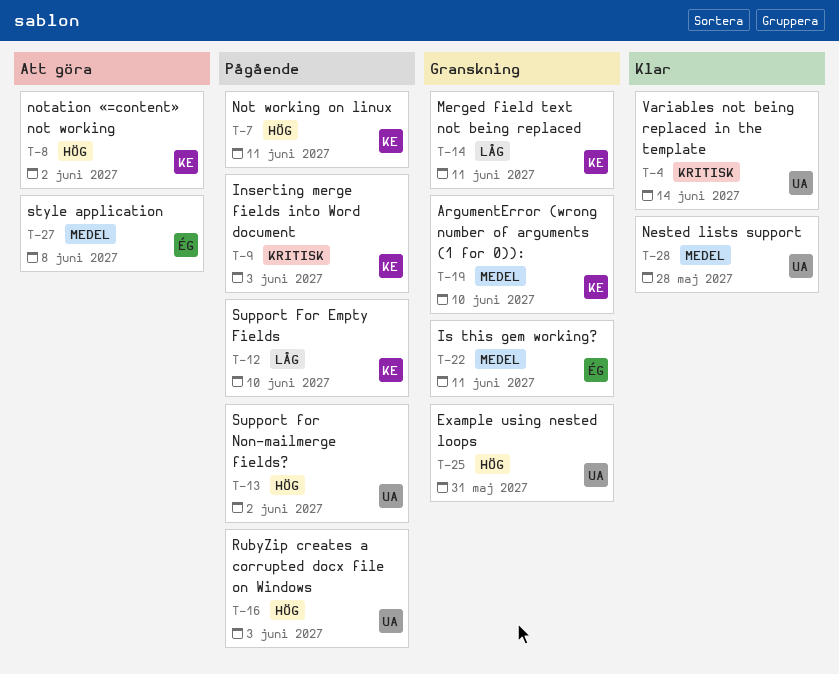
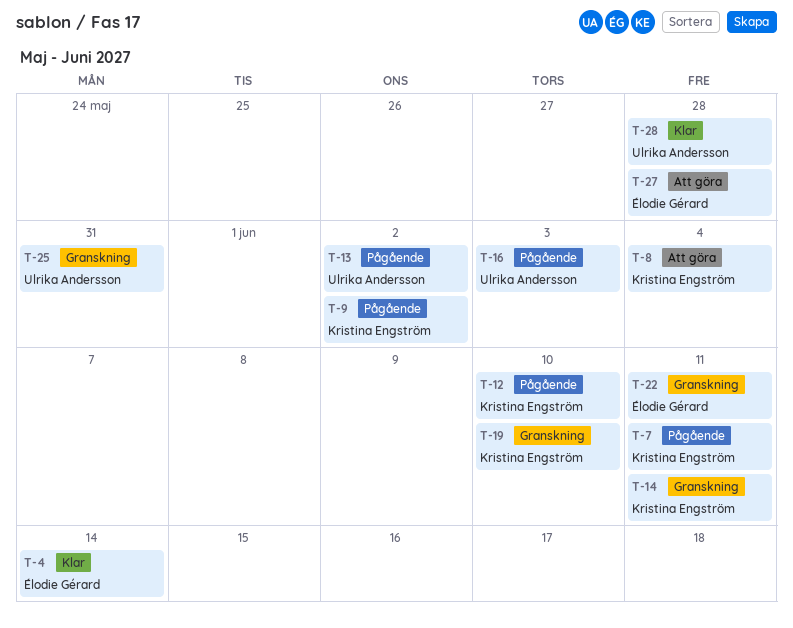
T-4, owner: Ulrika Andersson -> Élodie Gérard
T-8, due: Jun 2 -> Jun 4
T-9, due: Jun 3 -> Jun 2
T-27, due: Jun 8 -> May 28

